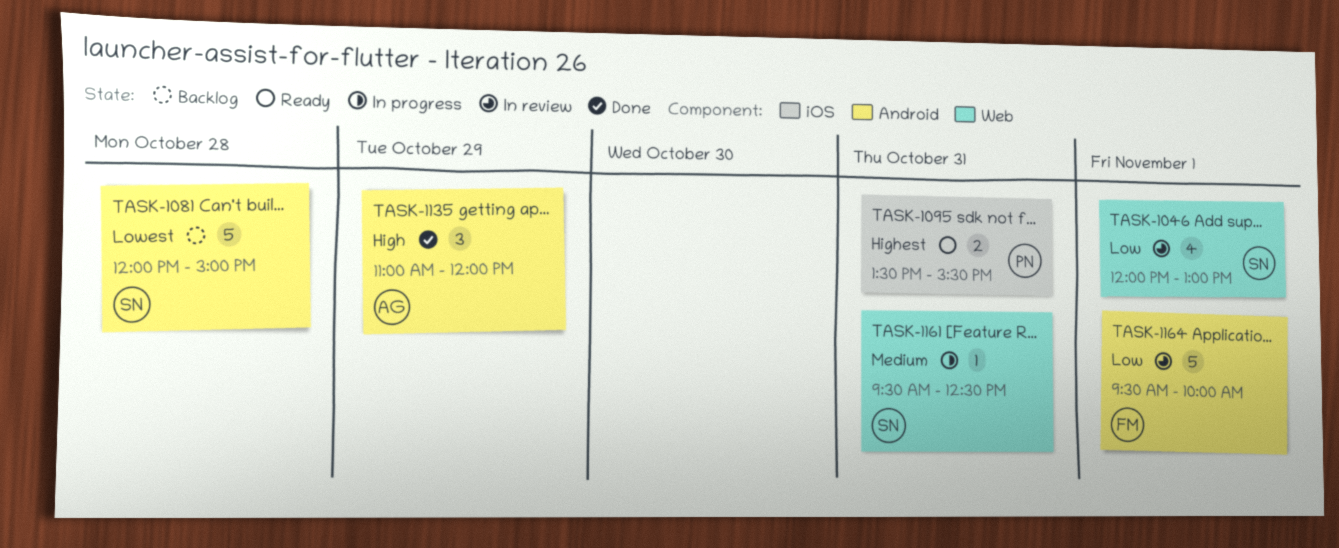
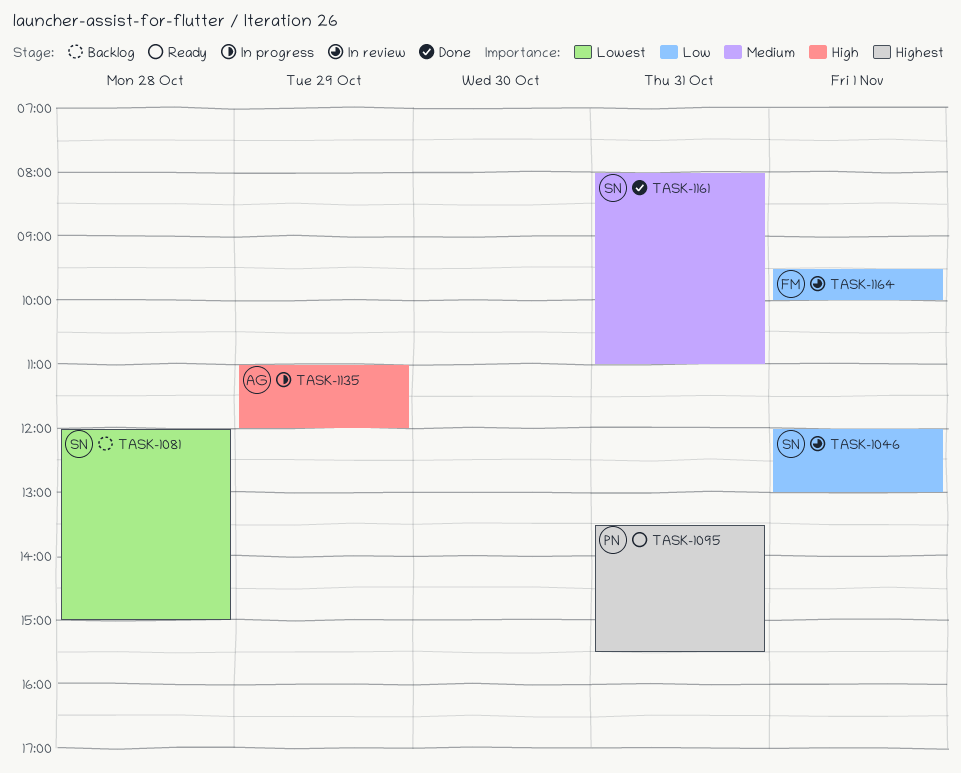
TASK-1135, status: Done -> In progress
TASK-1161, status: In progress -> Done
TASK-1161, begins: 09:30 -> 08:00
TASK-1161, ends: 12:30 -> 11:00

